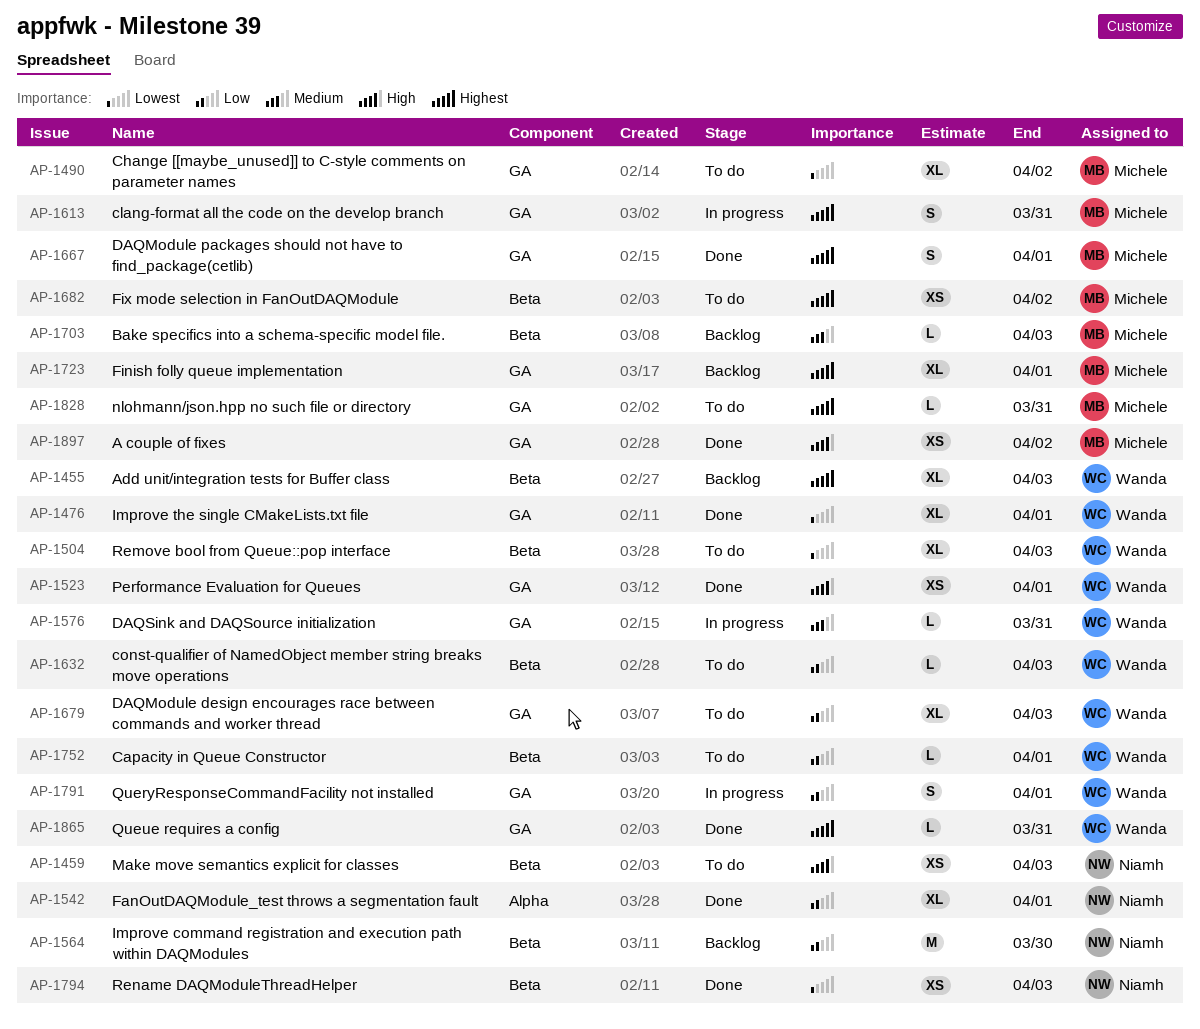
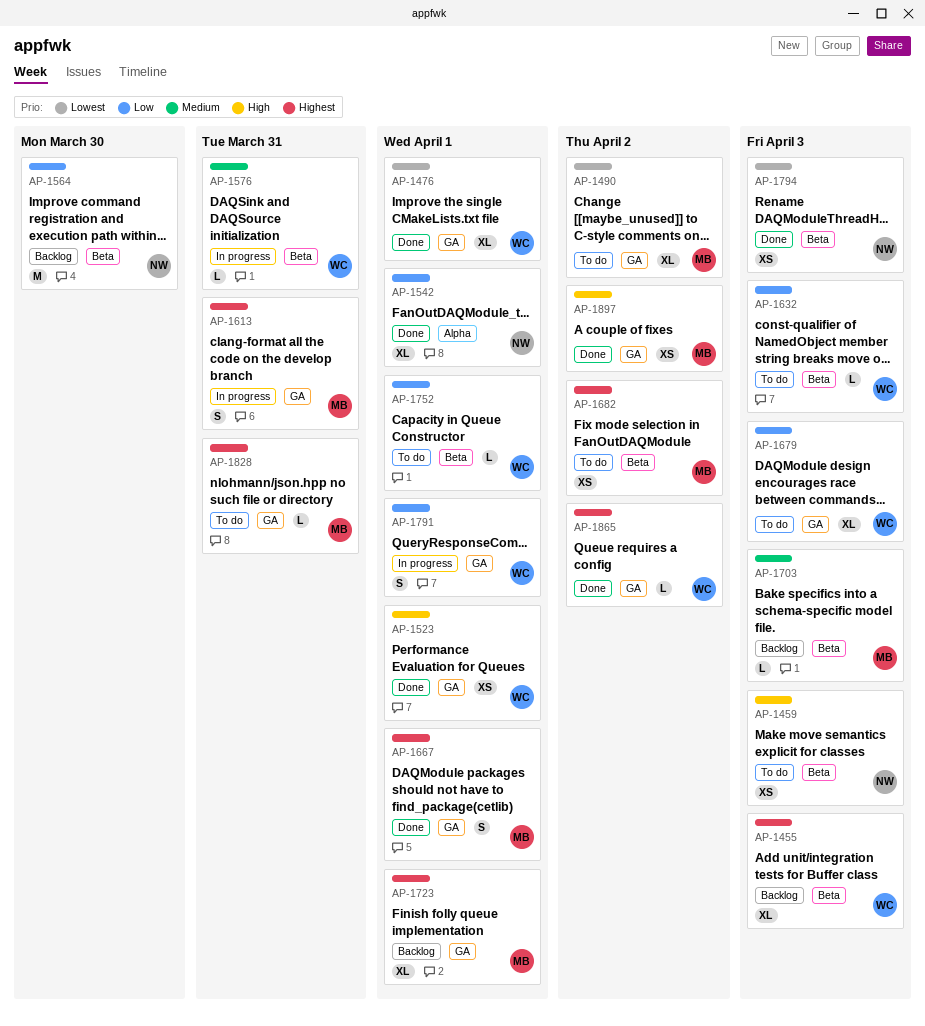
AP-1504: present -> none
AP-1576, label: GA -> Beta
AP-1865, due: Mar 31 -> Apr 2

